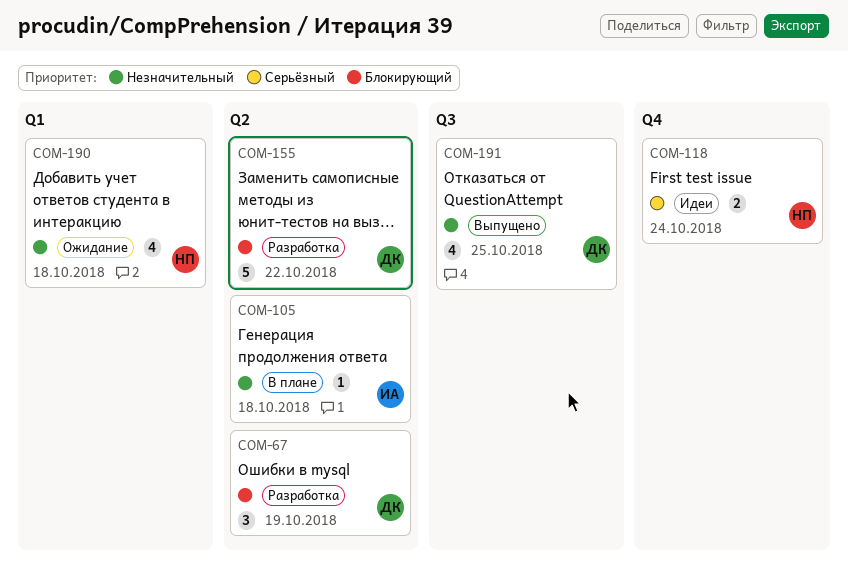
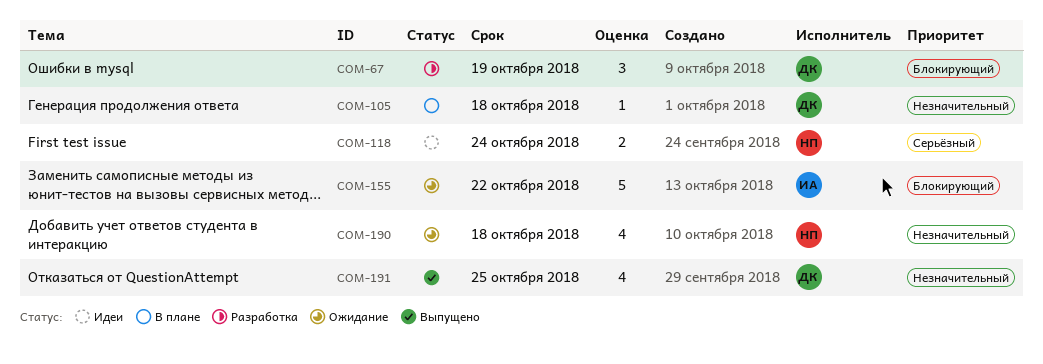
COM-105, owner: ИА -> ДК
COM-155, status: Разработка -> Ожидание
COM-155, owner: ДК -> ИА

